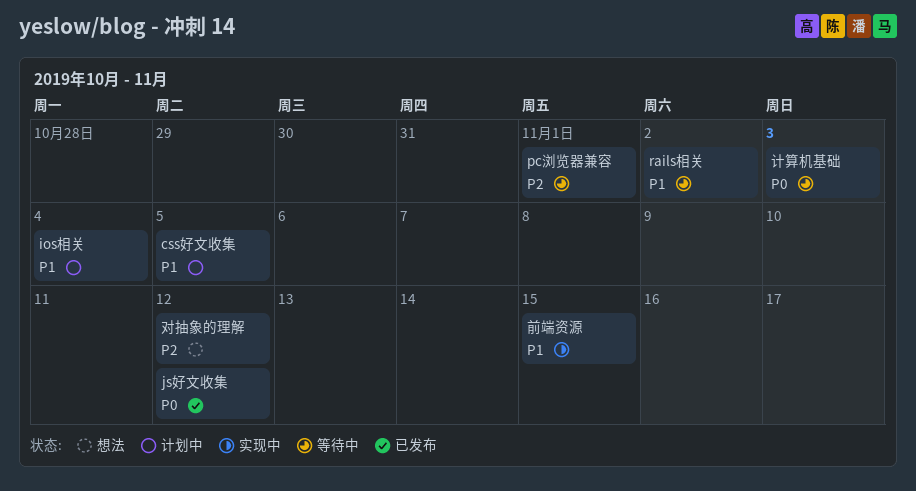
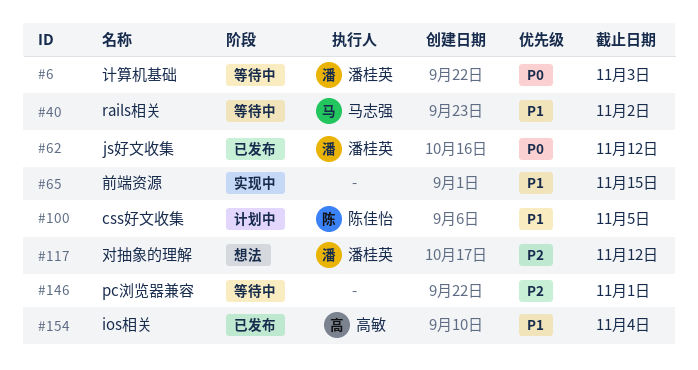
ios相关, status: 计划中 -> 已发布

